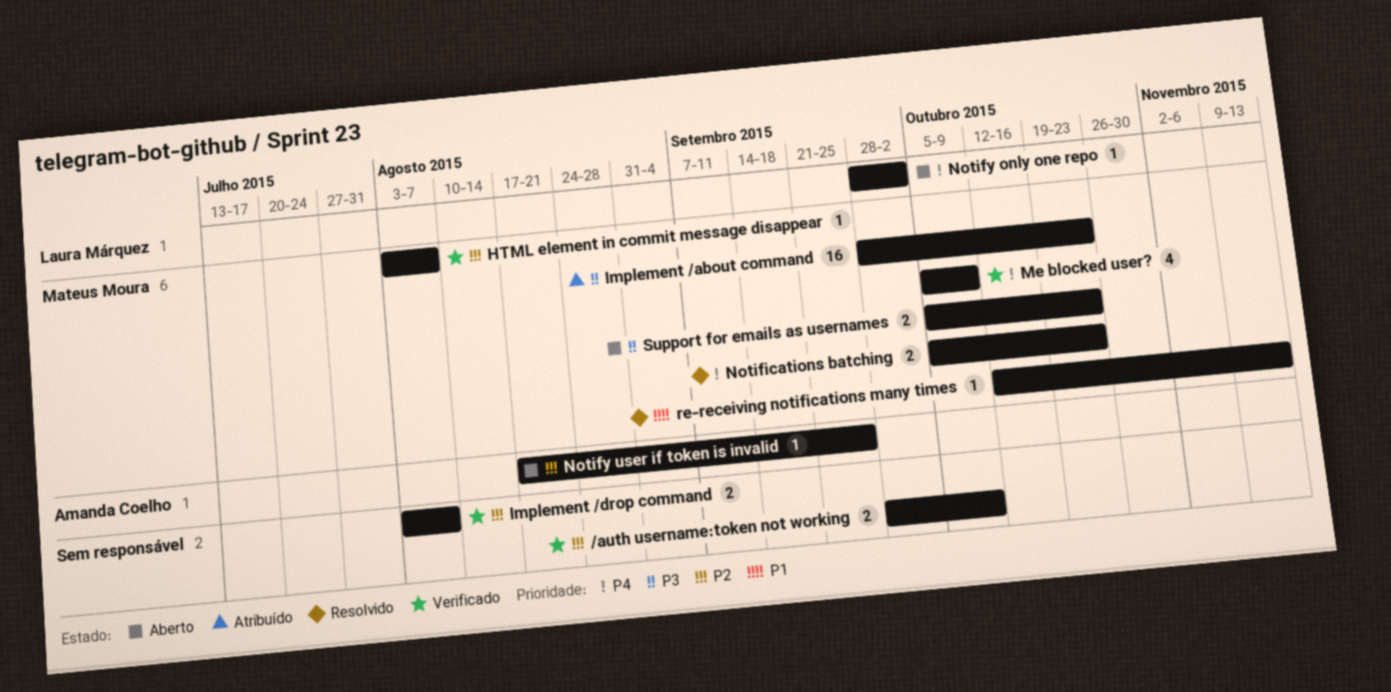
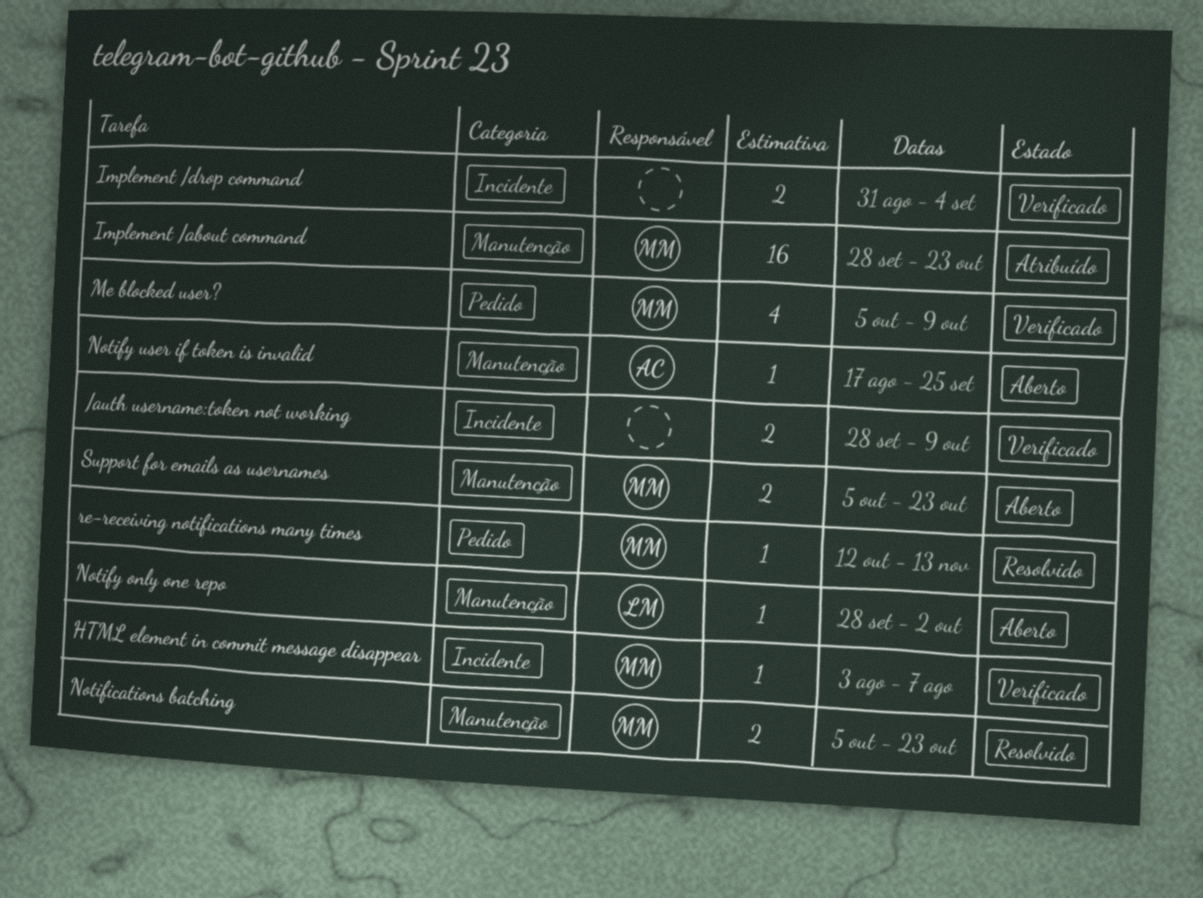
Implement /drop command, start: Aug 3 -> Aug 31
Implement /drop command, due: Aug 7 -> Sep 4

